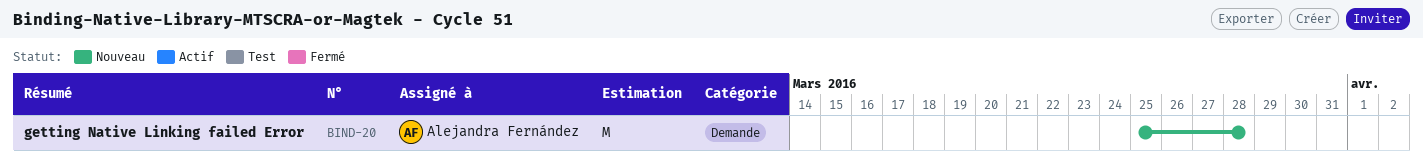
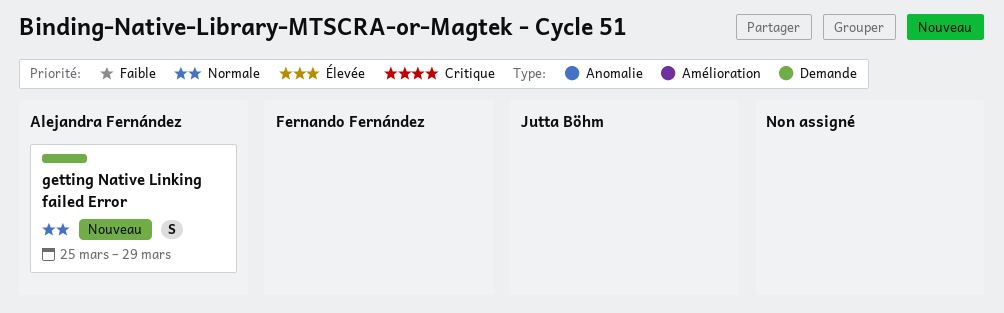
getting Native Linking failed Error, estimate: M -> S
getting Native Linking failed Error, due: Mar 28 -> Mar 29

